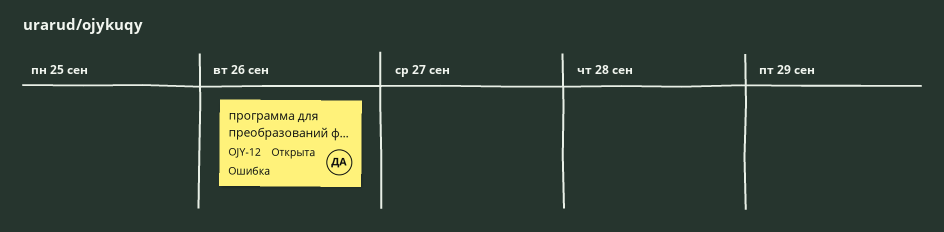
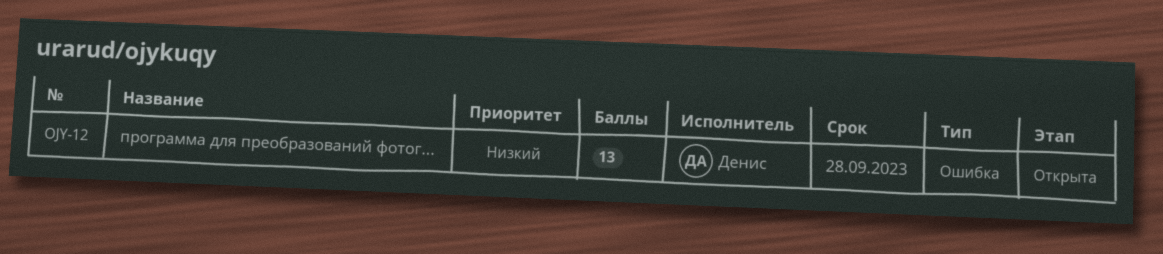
OJY-12, due: Sep 26 -> Sep 28

